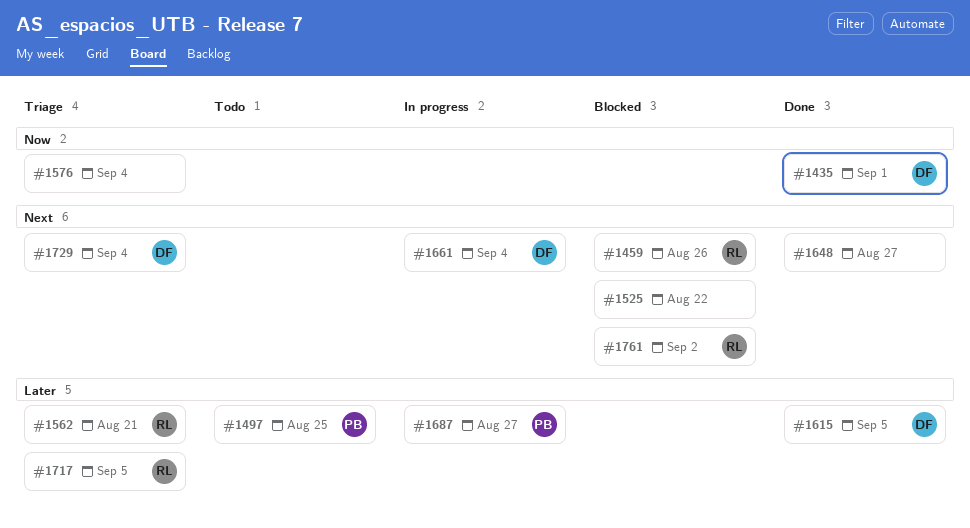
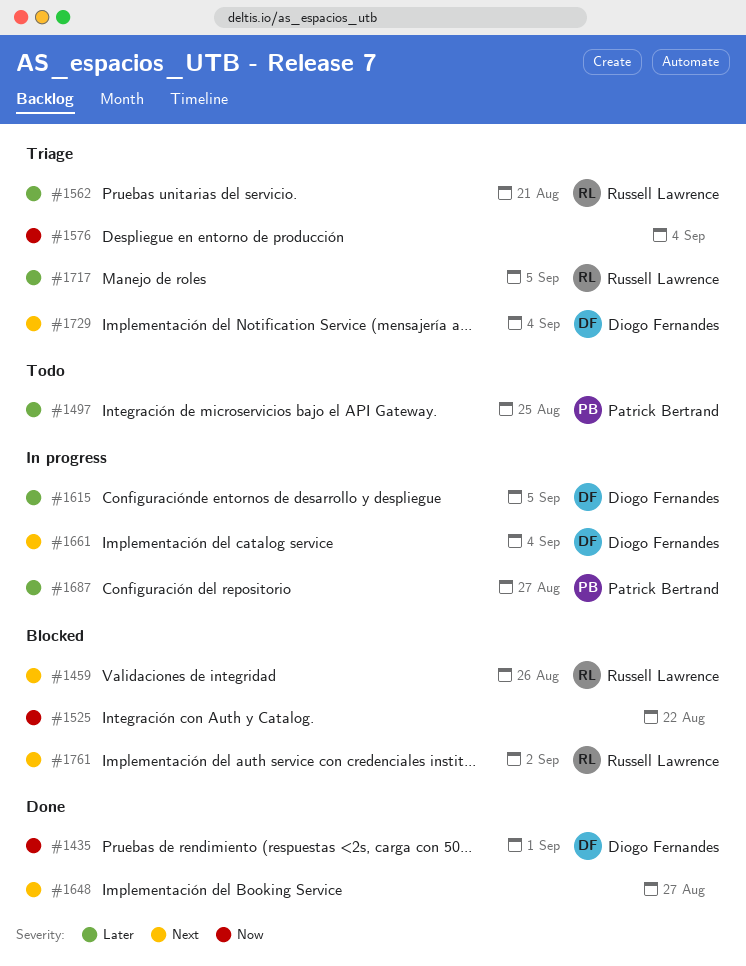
#1525, priority: Next -> Now
#1615, status: Done -> In progress

